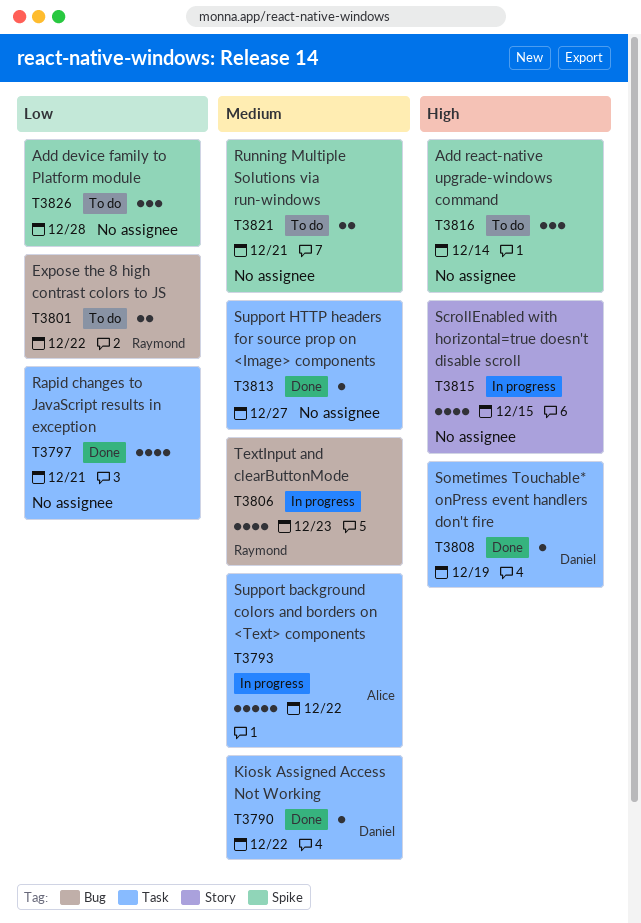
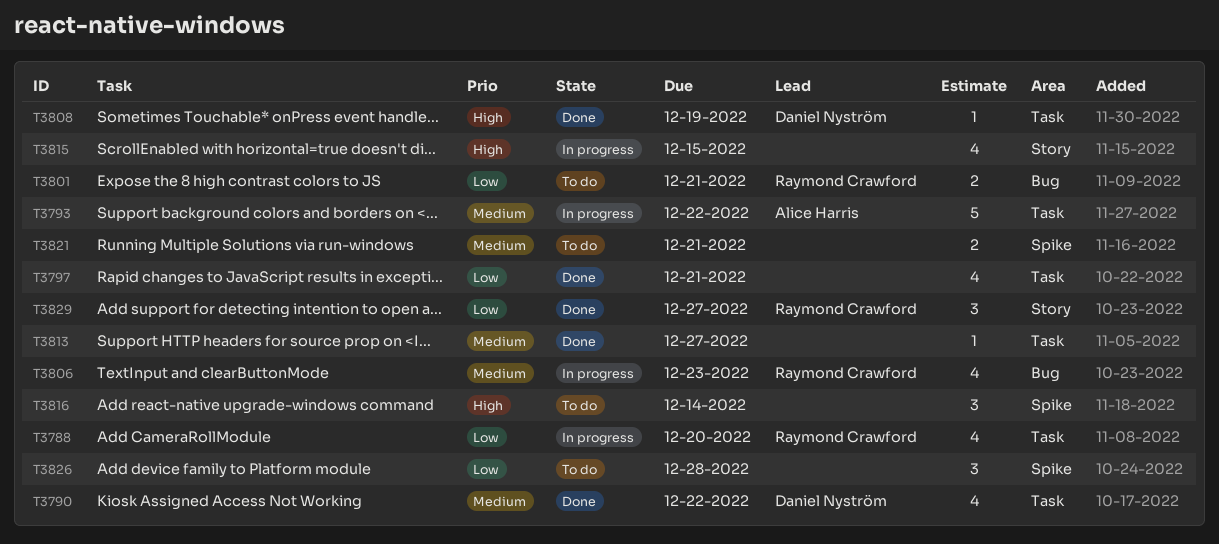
T3788: none -> present
T3790, estimate: 1 -> 4
T3801, due: Dec 22 -> Dec 21
T3829: none -> present

